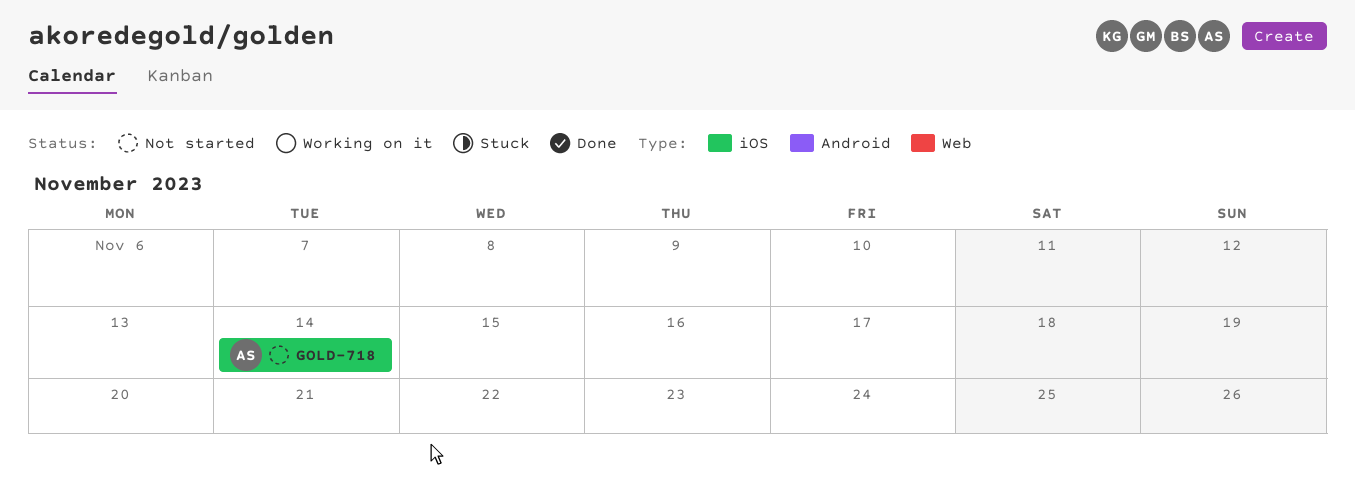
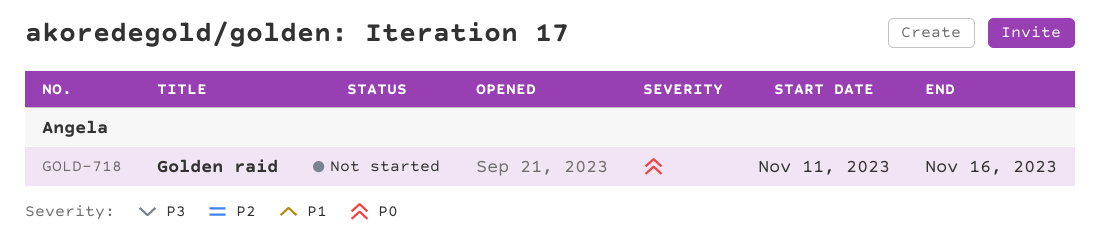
GOLD-718, start: Nov 14 -> Nov 11
GOLD-718, due: Nov 14 -> Nov 16

